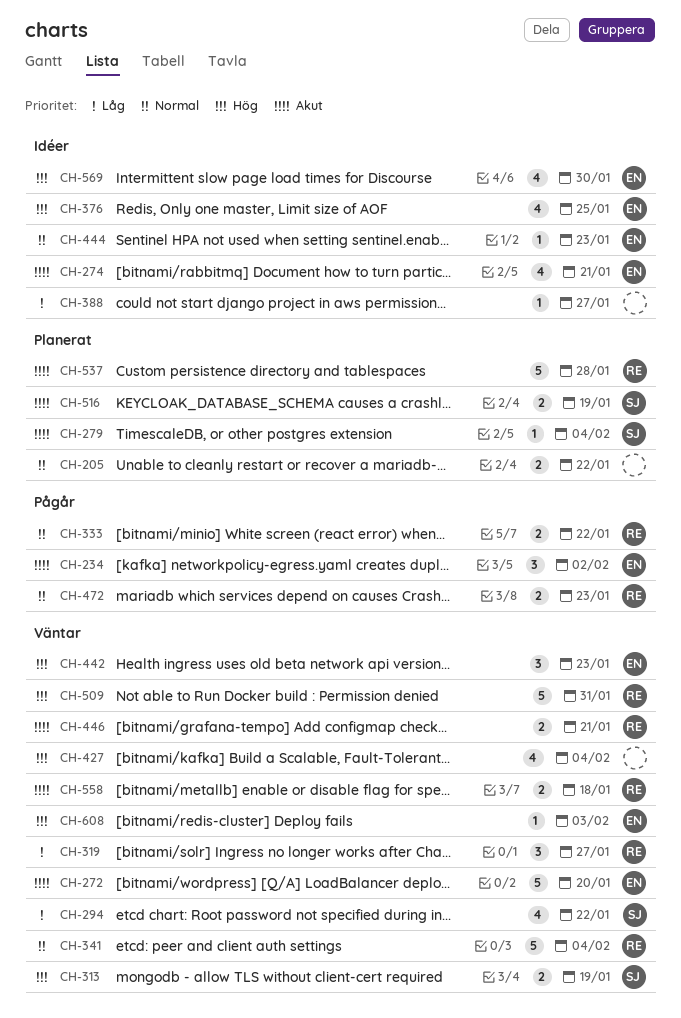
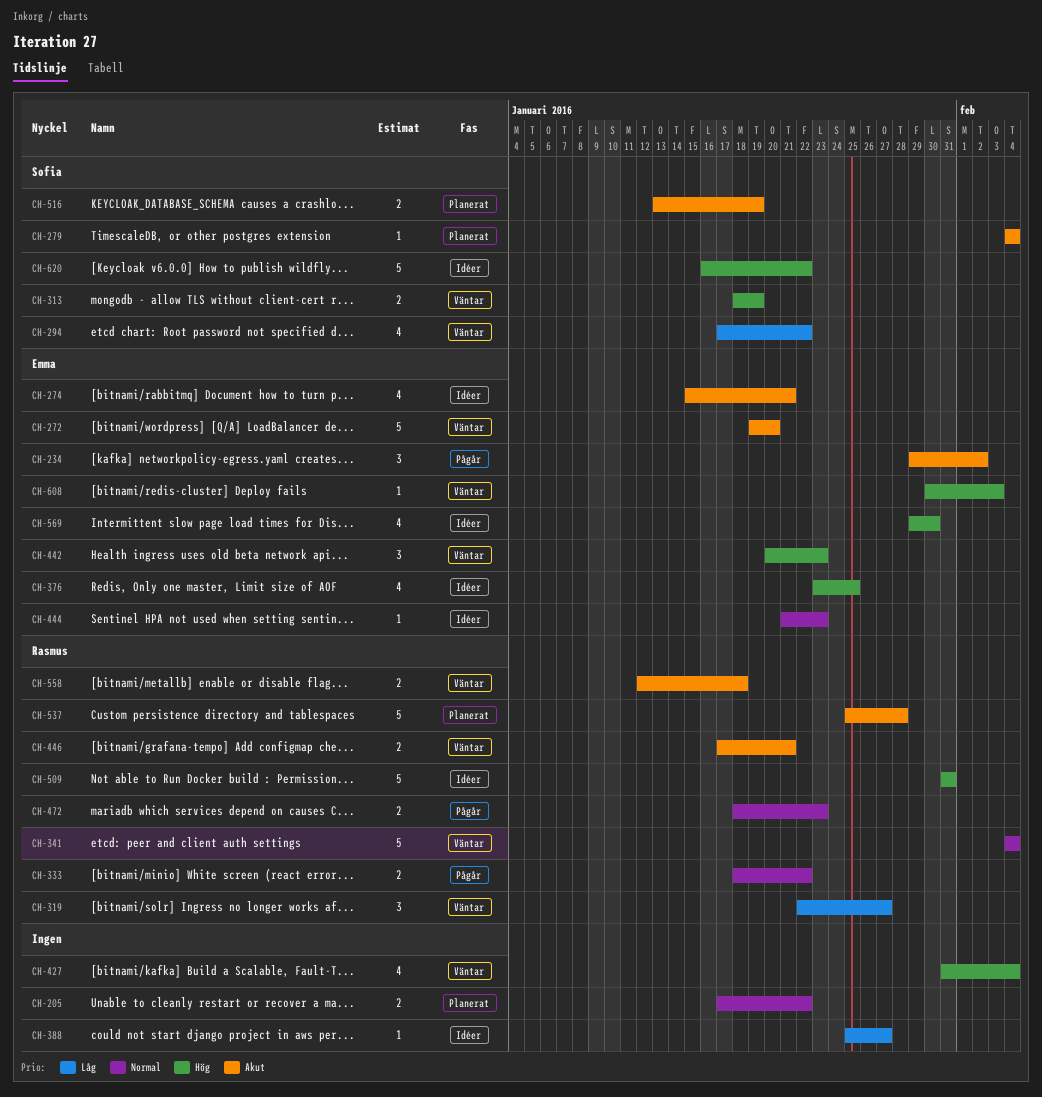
CH-509, status: Väntar -> Idéer
CH-620: none -> present

